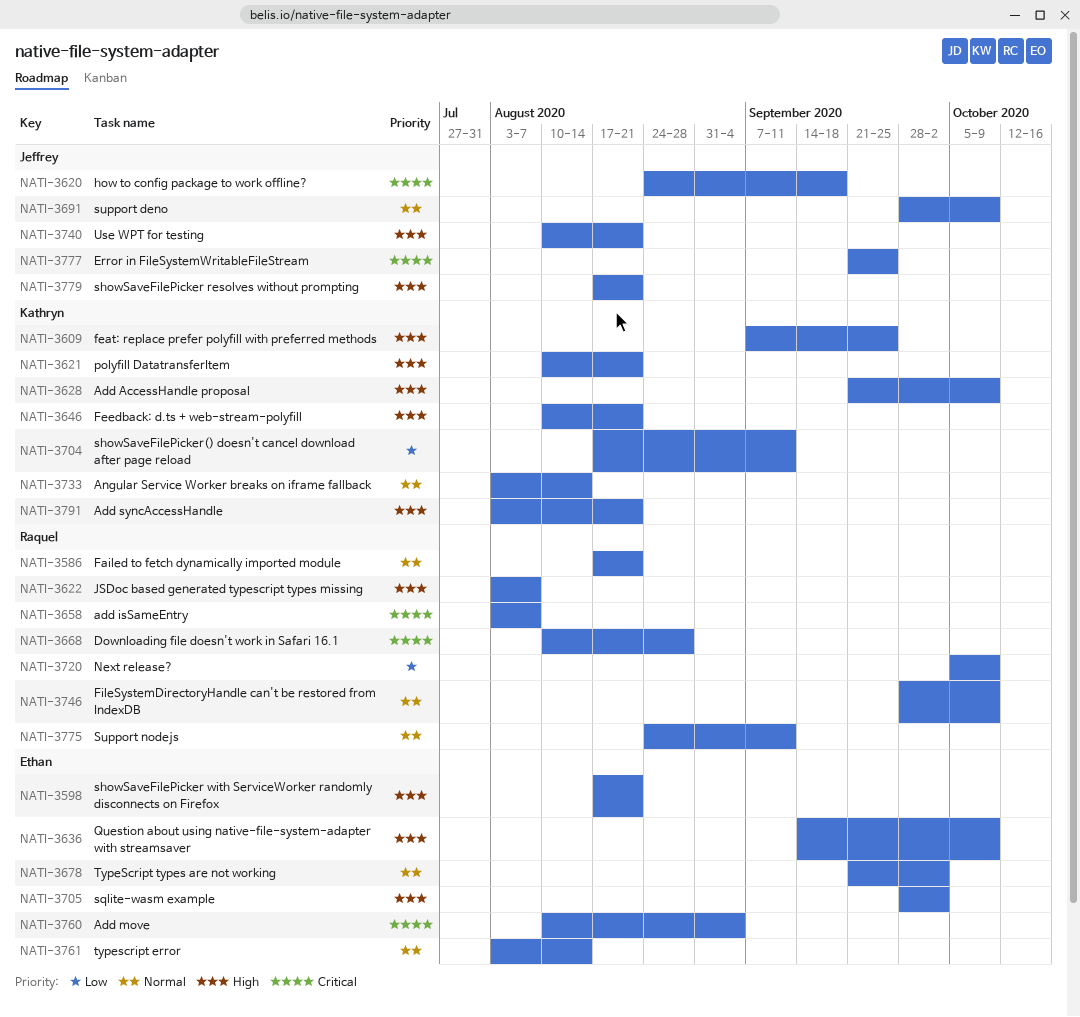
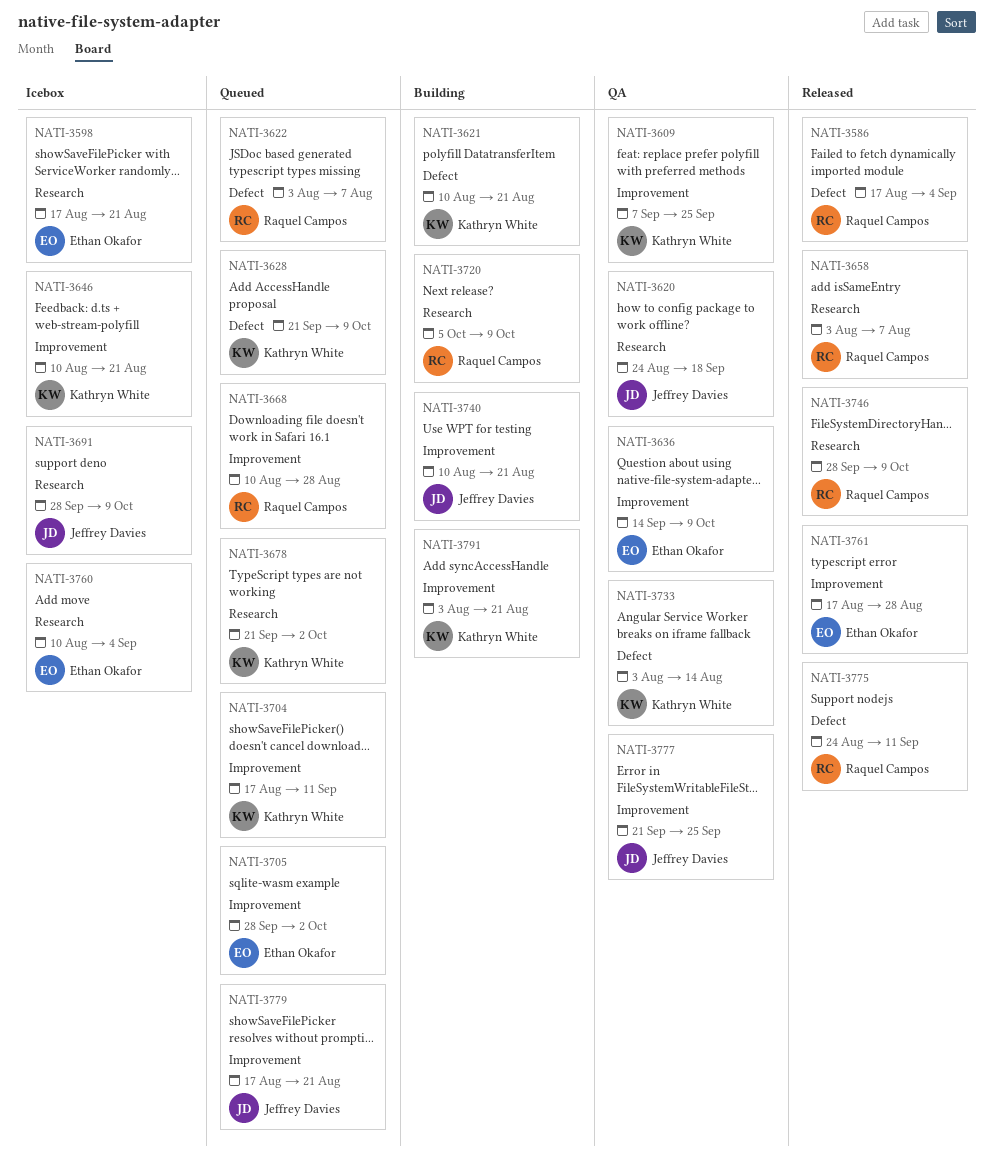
NATI-3586, due: Aug 21 -> Sep 4
NATI-3678, owner: Ethan Okafor -> Kathryn White
NATI-3761, start: Aug 3 -> Aug 17
NATI-3761, due: Aug 14 -> Aug 28

